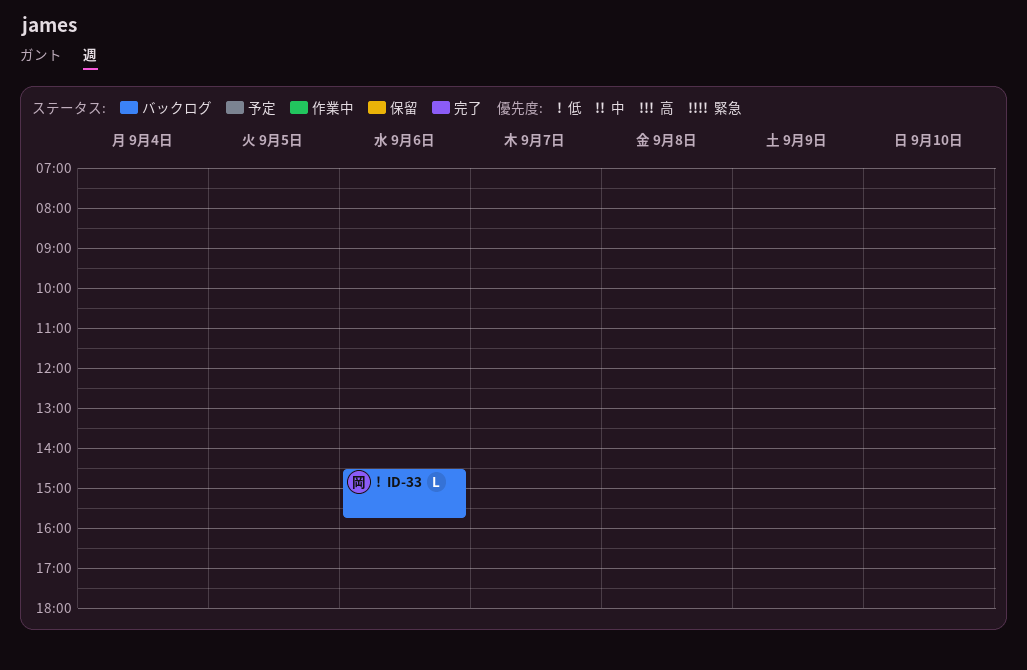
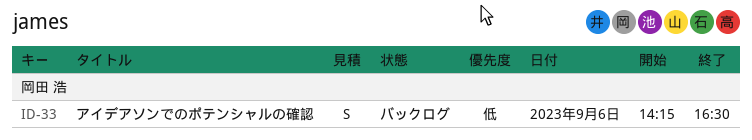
ID-33, estimate: L -> S
ID-33, begins: 14:30 -> 14:15
ID-33, ends: 15:45 -> 16:30

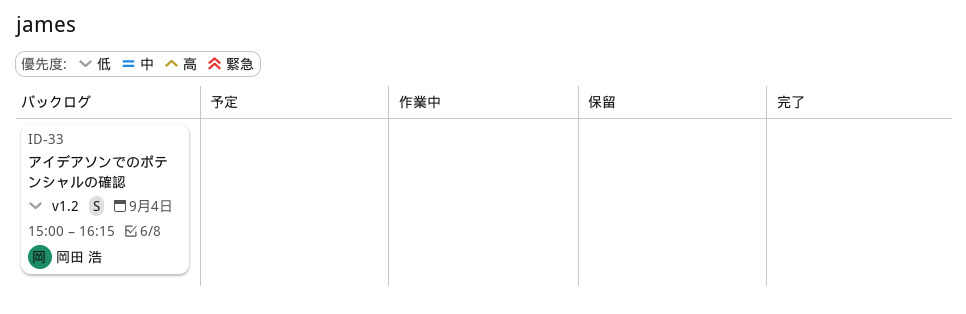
ID-33, day: Sep 6 -> Sep 4
ID-33, begins: 14:15 -> 15:00
ID-33, ends: 16:30 -> 16:15

